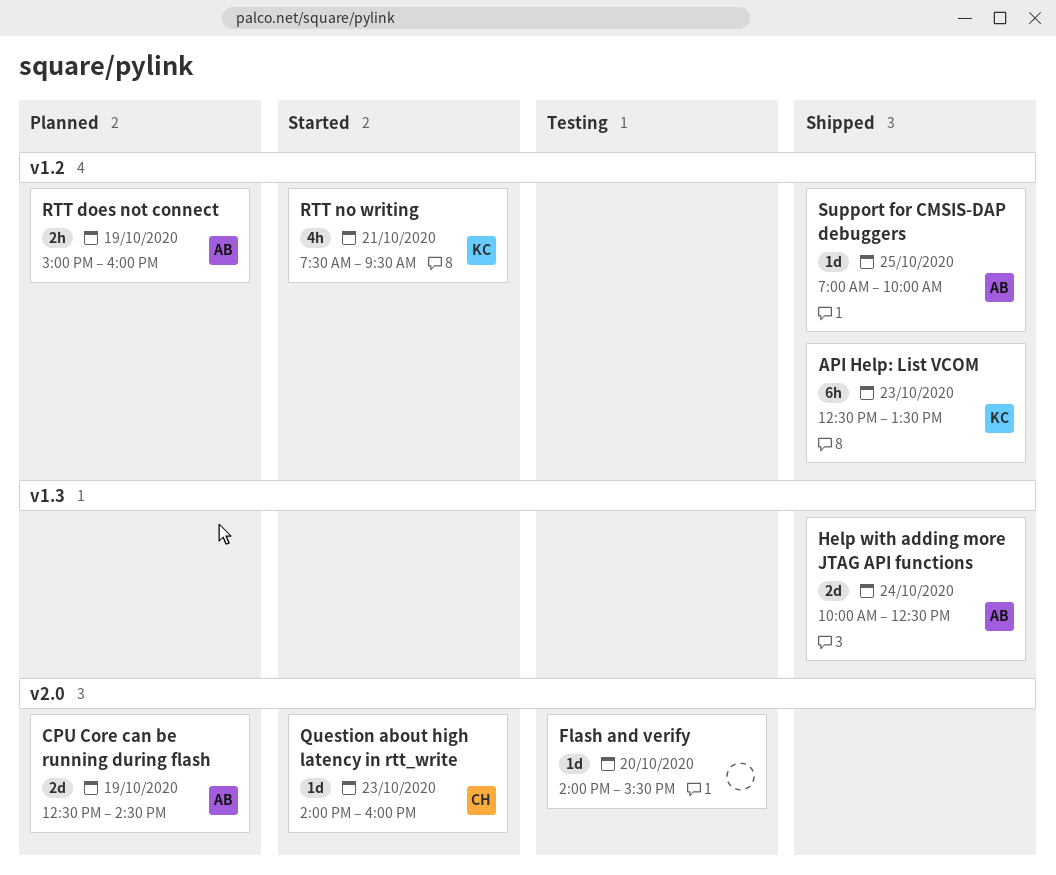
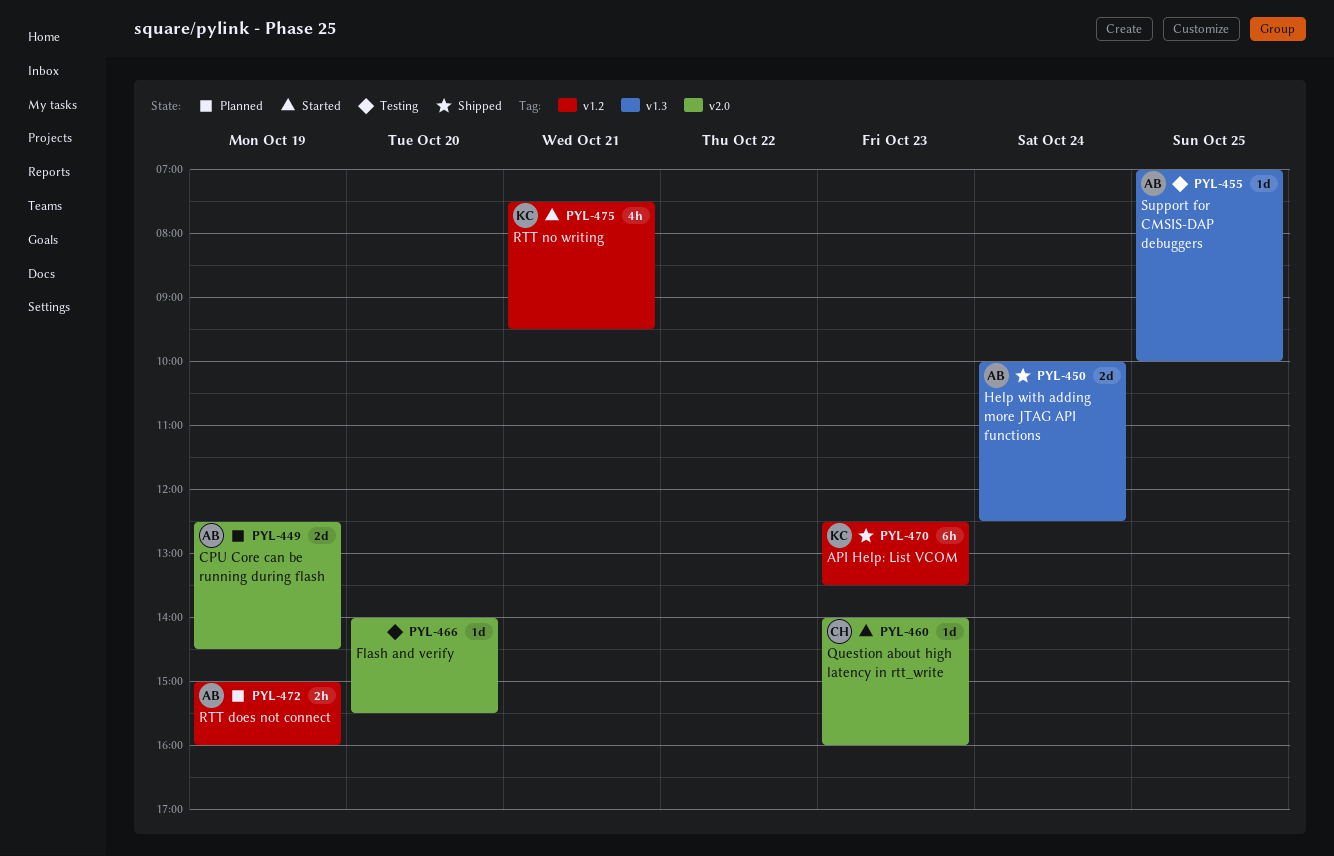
Support for CMSIS-DAP debuggers, status: Shipped -> Testing
Support for CMSIS-DAP debuggers, label: v1.2 -> v1.3

